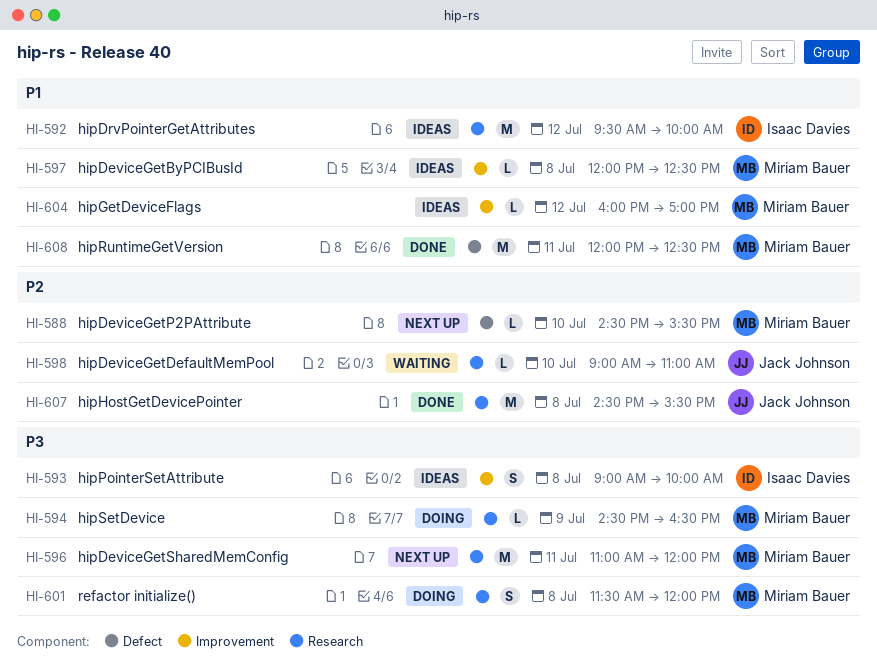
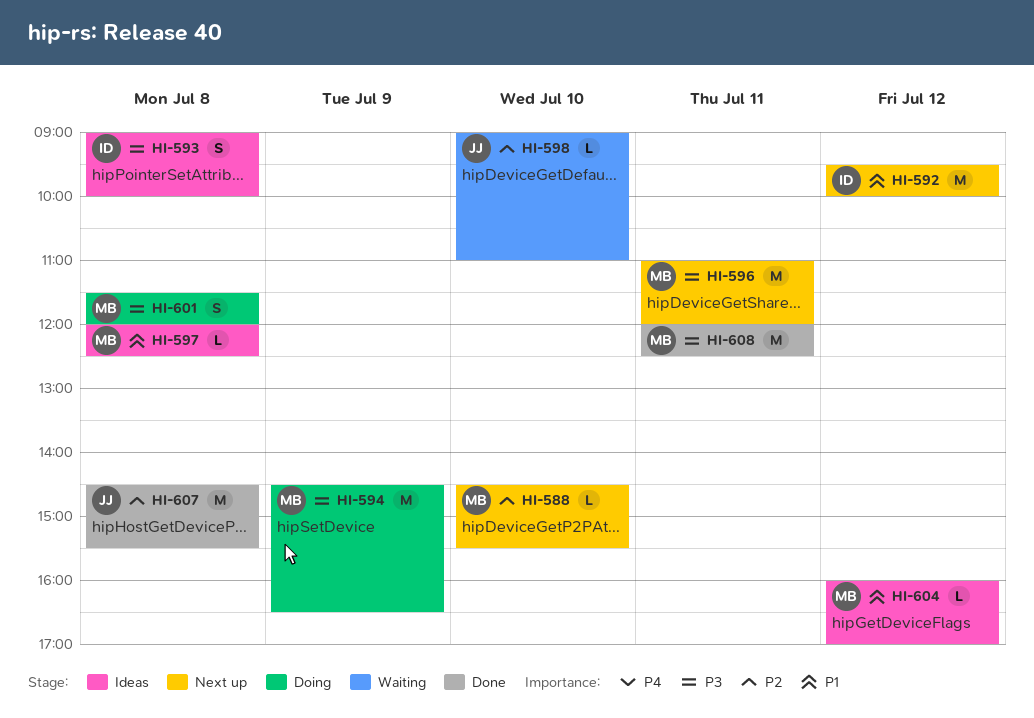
HI-592, status: Ideas -> Next up
HI-594, estimate: L -> M
HI-608, priority: P1 -> P3

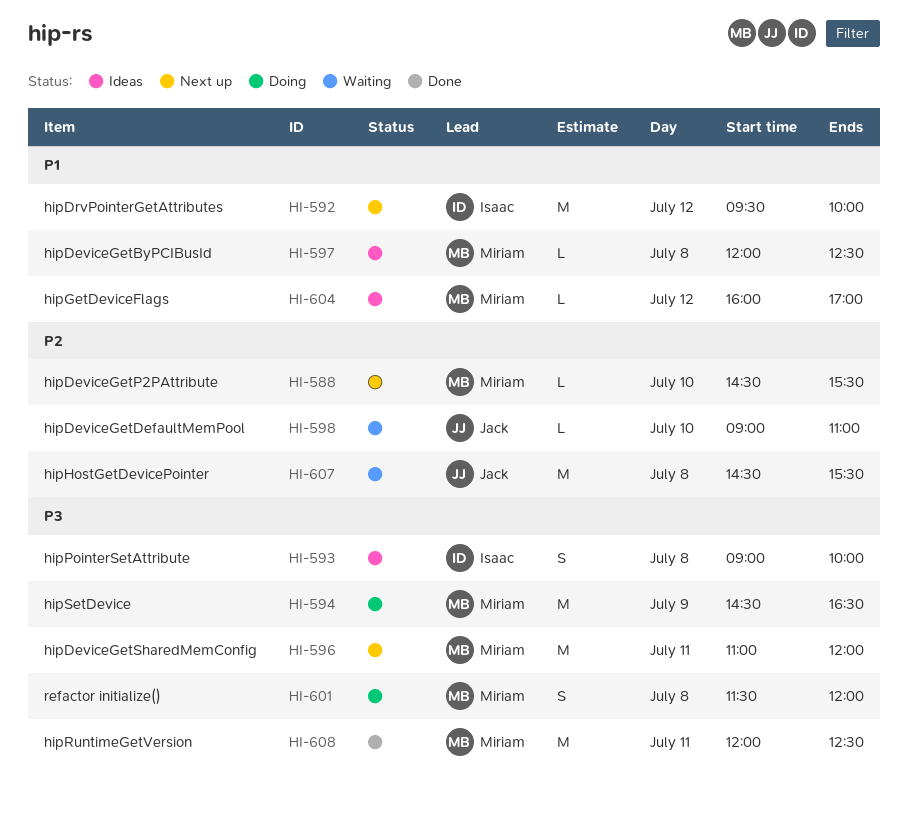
HI-607, status: Done -> Waiting

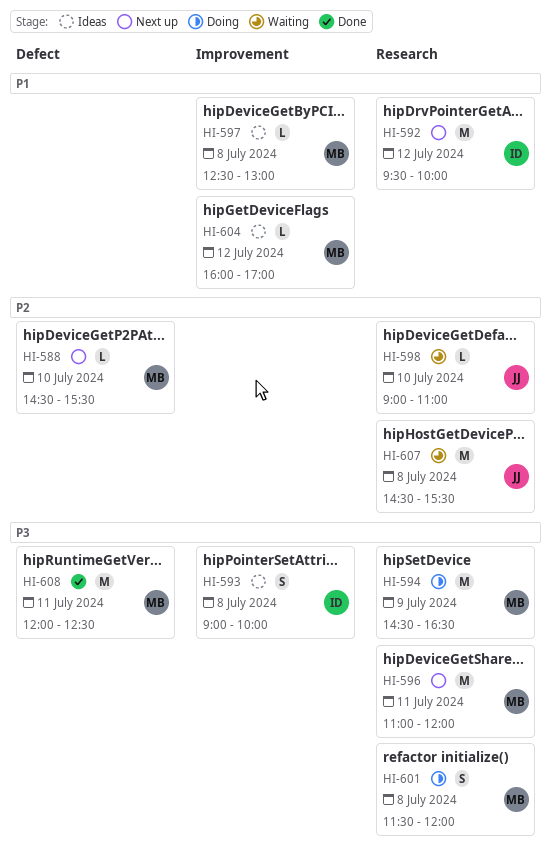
HI-597, begins: 12:00 -> 12:30
HI-597, ends: 12:30 -> 13:00

